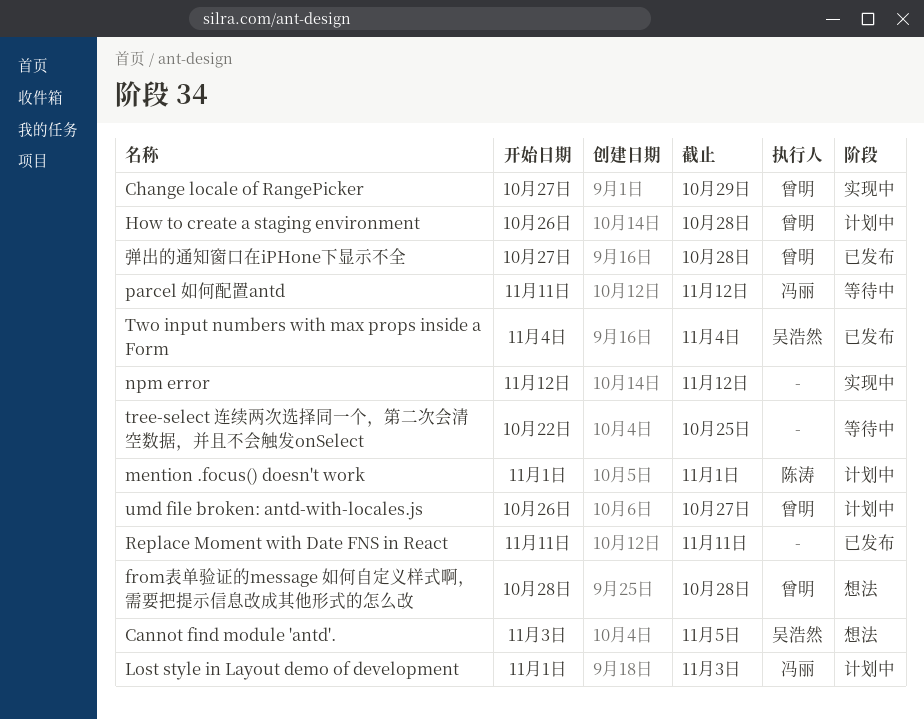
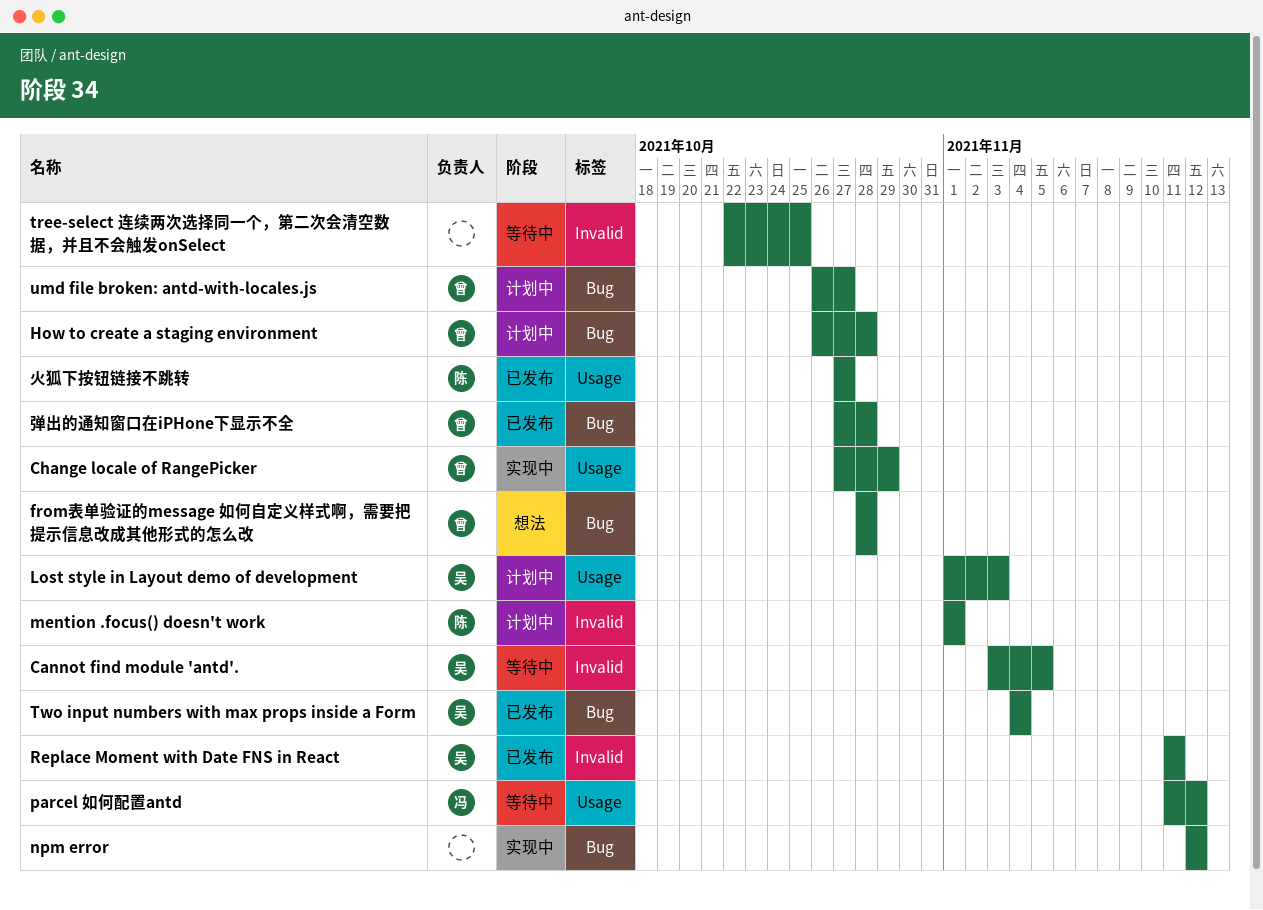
Cannot find module 'antd'., status: 想法 -> 等待中
Lost style in Layout demo of development, owner: 冯丽 -> 吴浩然
Replace Moment with Date FNS in React, owner: none -> 吴浩然
火狐下按钮链接不跳转: none -> present

